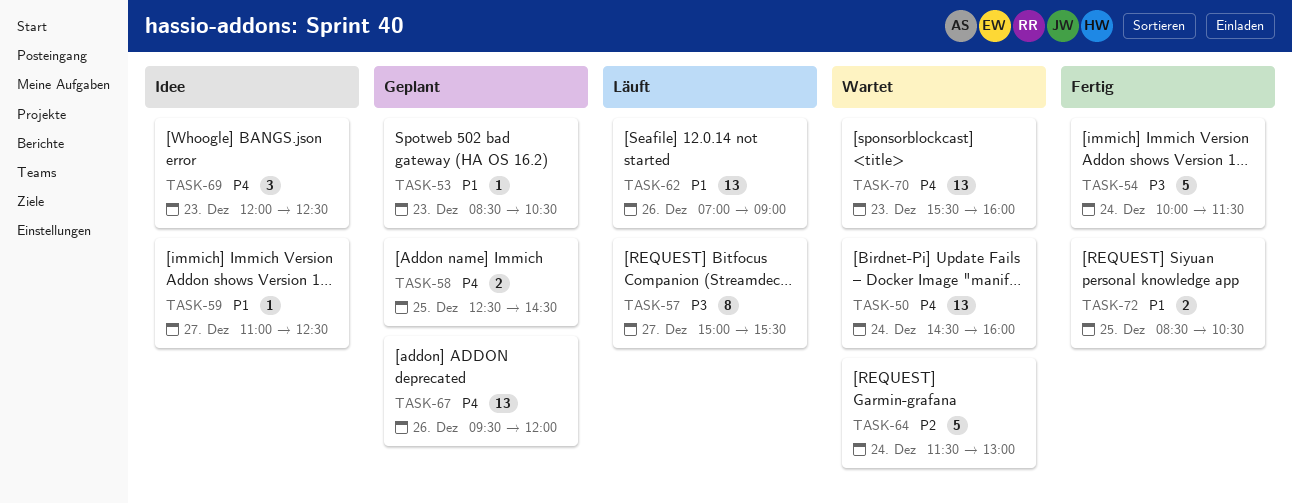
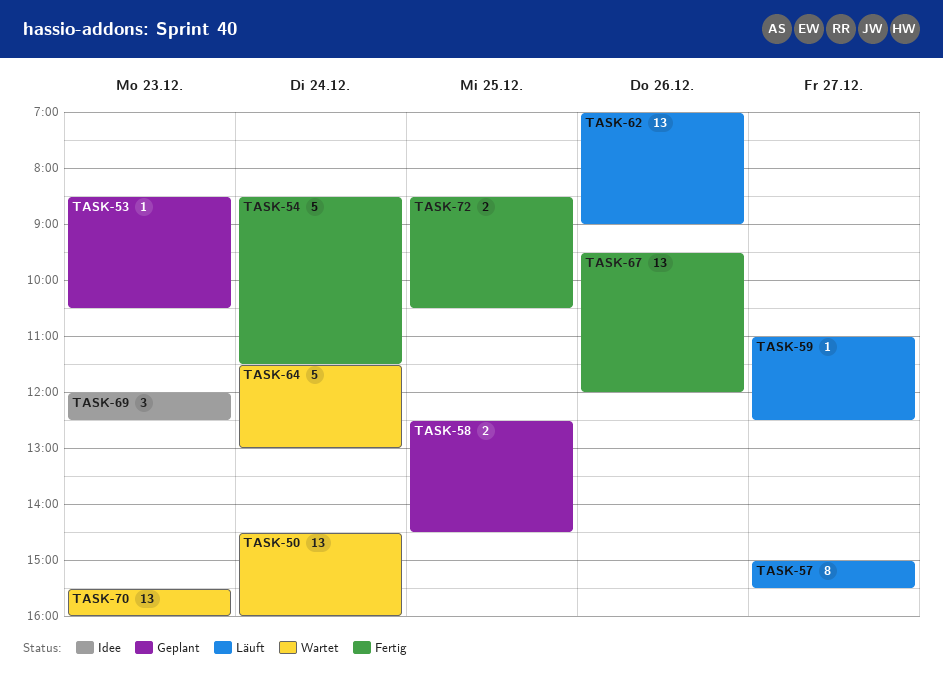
TASK-54, begins: 10:00 -> 08:30
TASK-59, status: Idee -> Läuft
TASK-67, status: Geplant -> Fertig

